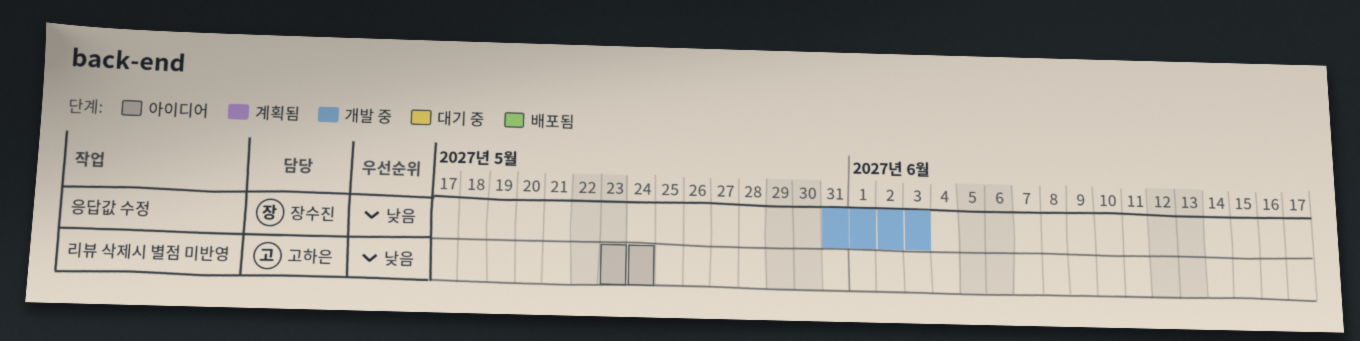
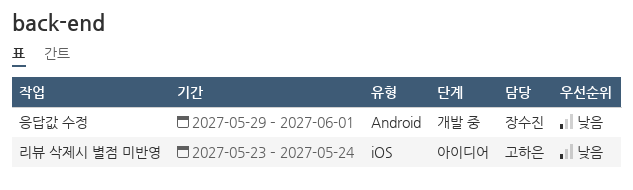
응답값 수정, start: May 31 -> May 29
응답값 수정, due: Jun 3 -> Jun 1

